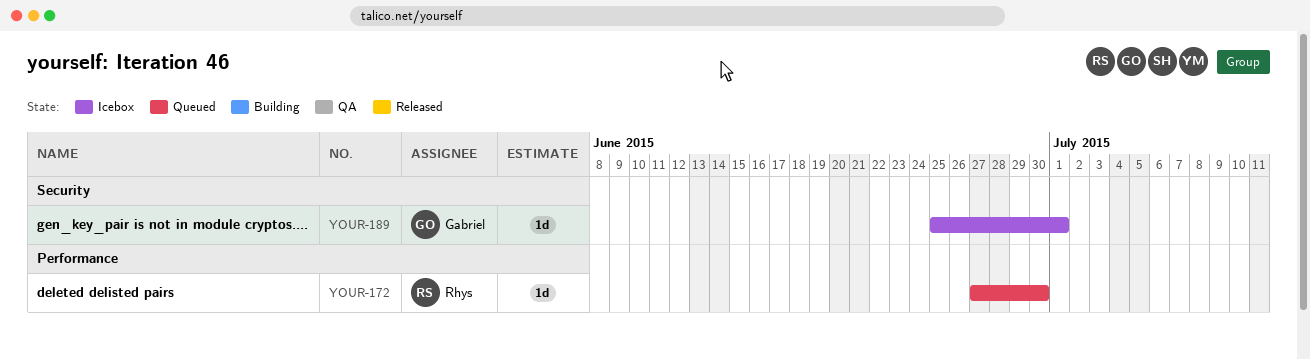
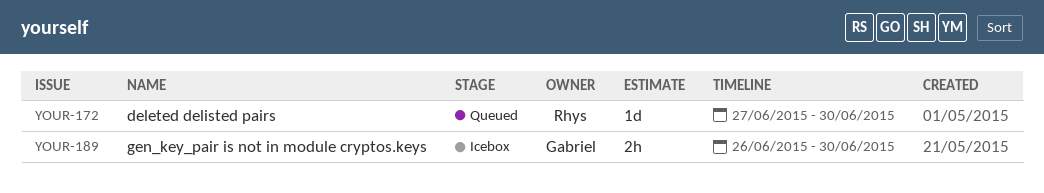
YOUR-189, estimate: 1d -> 2h
YOUR-189, start: Jun 25 -> Jun 26
YOUR-189, due: Jul 1 -> Jun 30

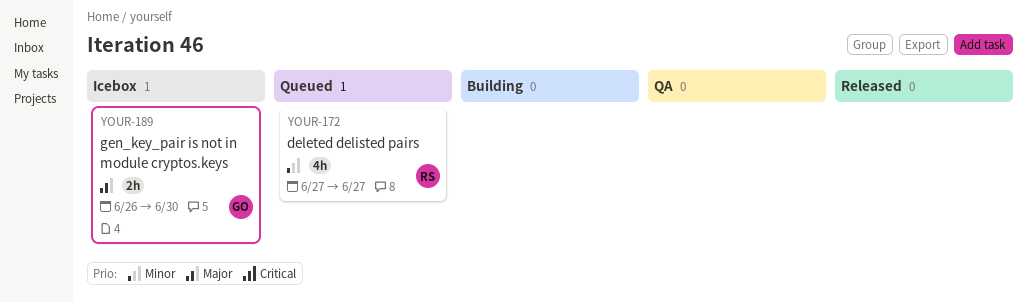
YOUR-172, estimate: 1d -> 4h
YOUR-172, due: Jun 30 -> Jun 27

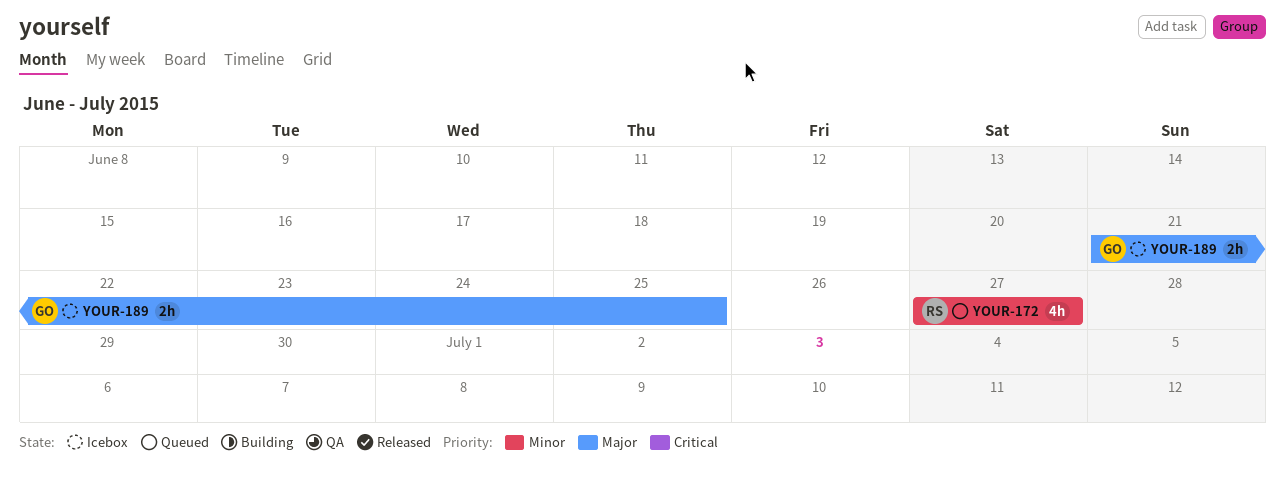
YOUR-189, start: Jun 26 -> Jun 21
YOUR-189, due: Jun 30 -> Jun 25

